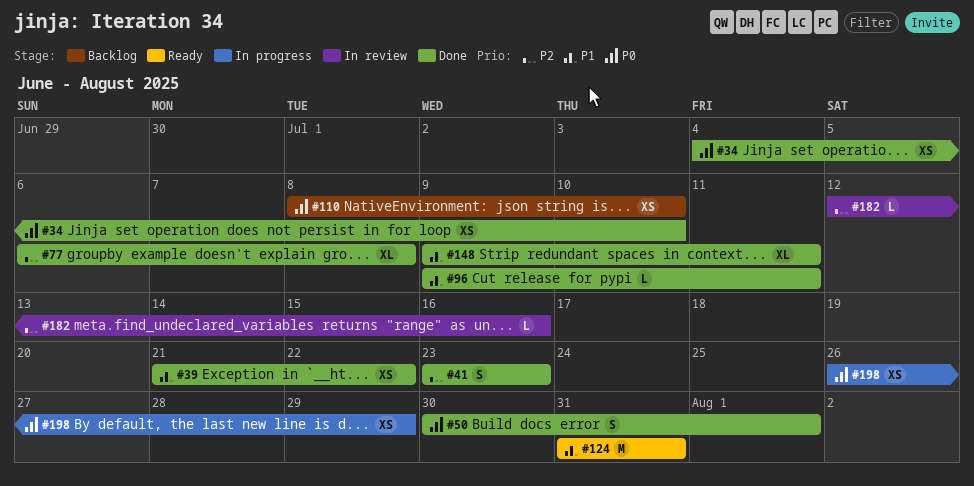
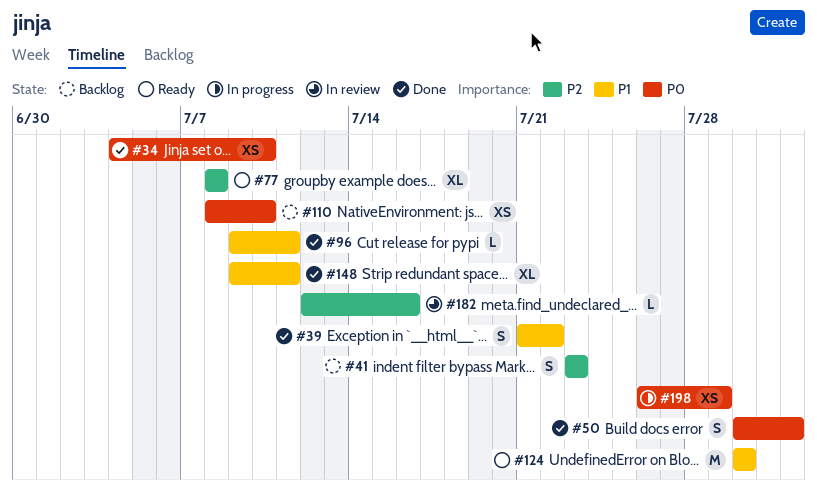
#39, estimate: XS -> S
#41, status: Done -> Backlog
#77, status: Done -> Ready
#77, start: Jul 6 -> Jul 8
#124, start: Jul 31 -> Jul 30
#124, due: Jul 31 -> Jul 30

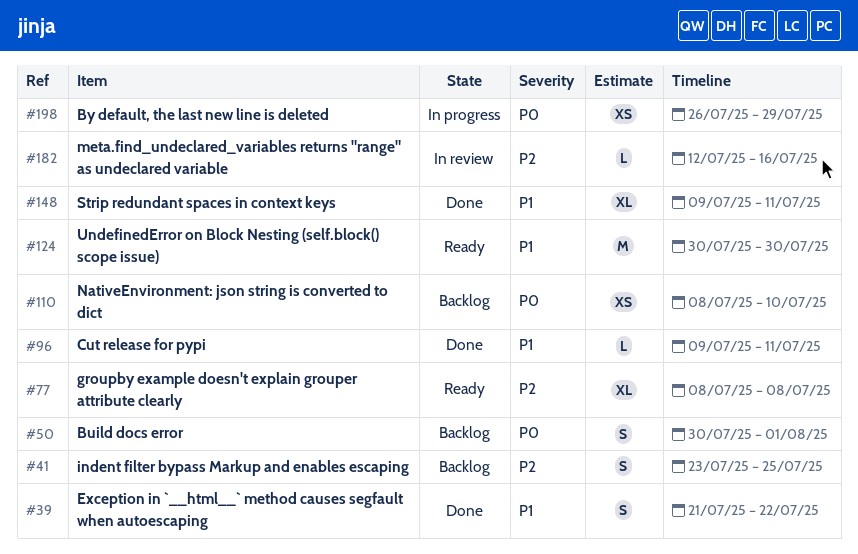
#34: present -> none
#41, due: Jul 23 -> Jul 25
#50, status: Done -> Backlog

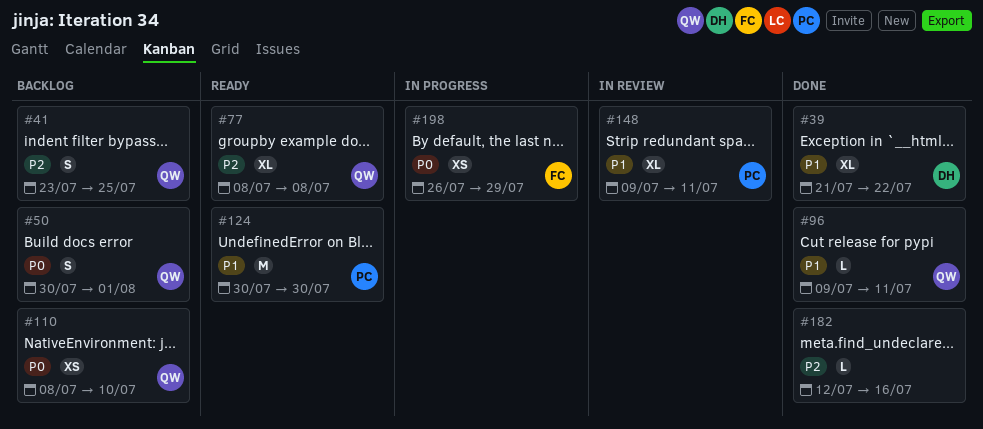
#39, estimate: S -> XL
#148, status: Done -> In review
#182, status: In review -> Done

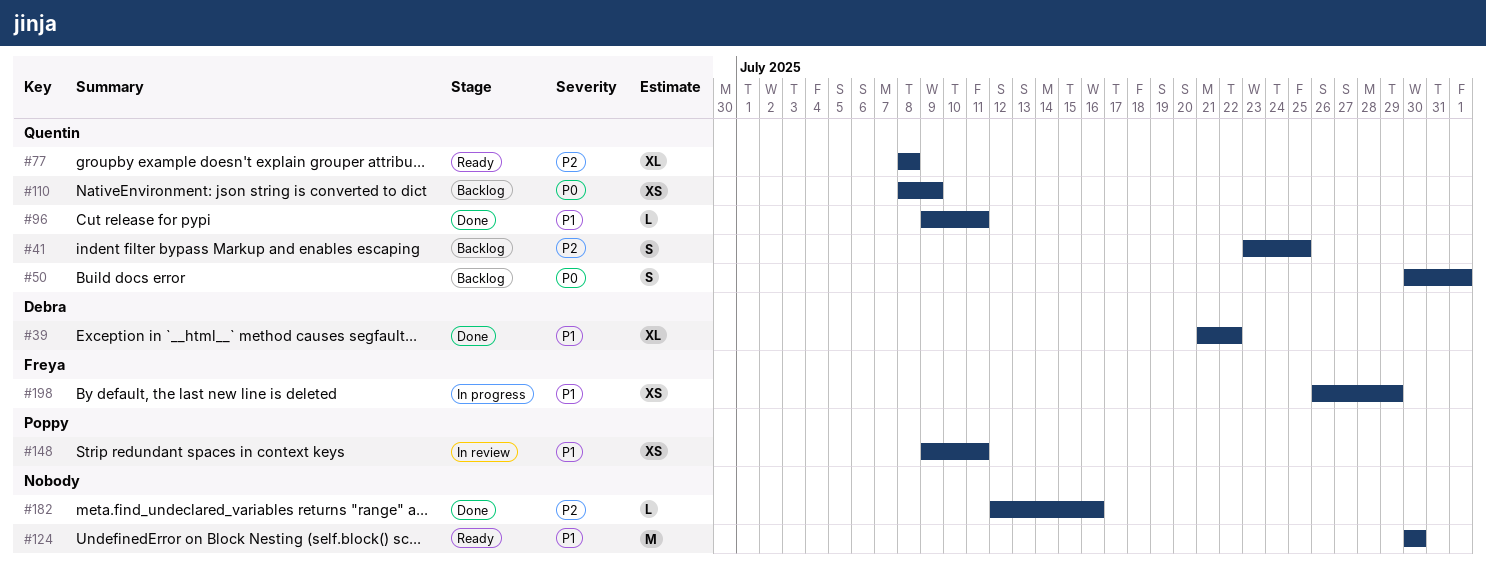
#110, due: Jul 10 -> Jul 9
#124, owner: Poppy -> none
#148, estimate: XL -> XS
#198, priority: P0 -> P1

